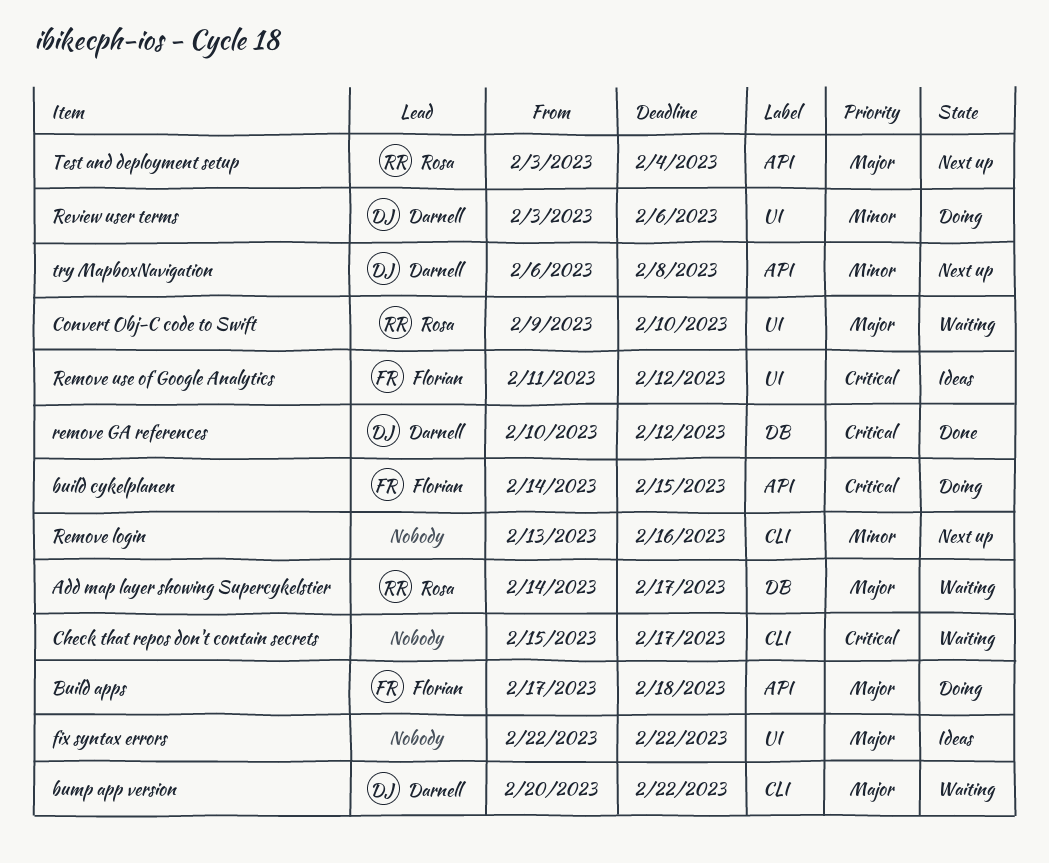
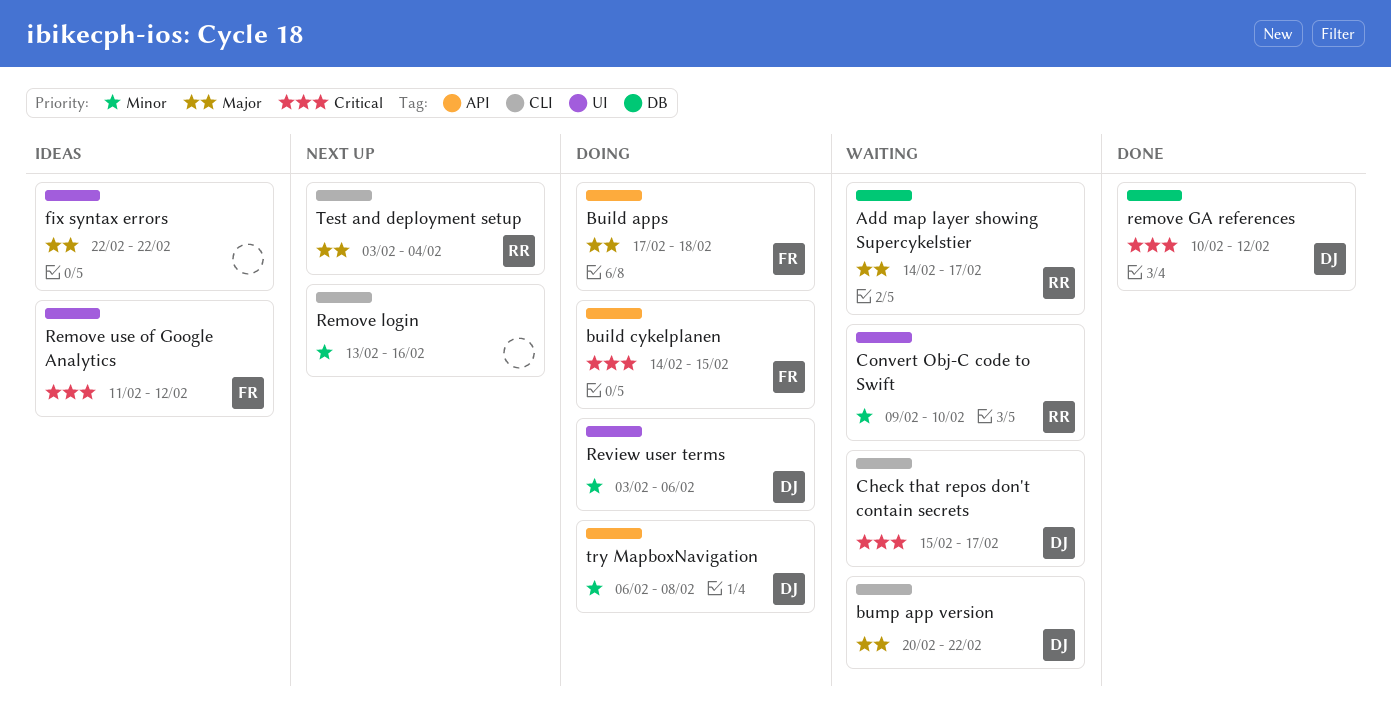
Check that repos don't contain secrets, owner: none -> Darnell
Convert Obj-C code to Swift, priority: Major -> Minor
Test and deployment setup, label: API -> CLI
try MapboxNavigation, status: Next up -> Doing

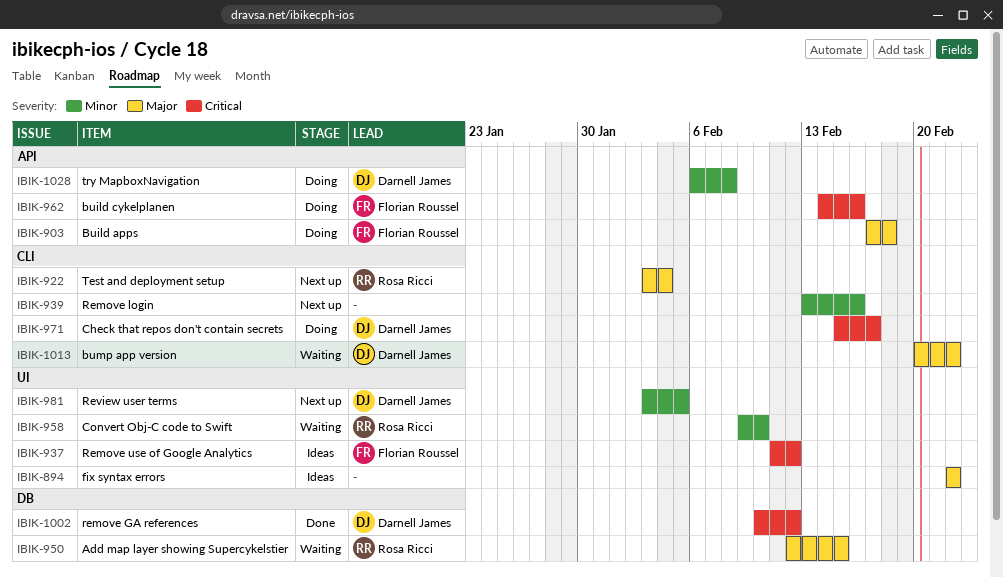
Add map layer showing Supercykelstier, start: Feb 14 -> Feb 12
Add map layer showing Supercykelstier, due: Feb 17 -> Feb 15
build cykelplanen, due: Feb 15 -> Feb 16
Check that repos don't contain secrets, status: Waiting -> Doing
Review user terms, status: Doing -> Next up
Review user terms, due: Feb 6 -> Feb 5

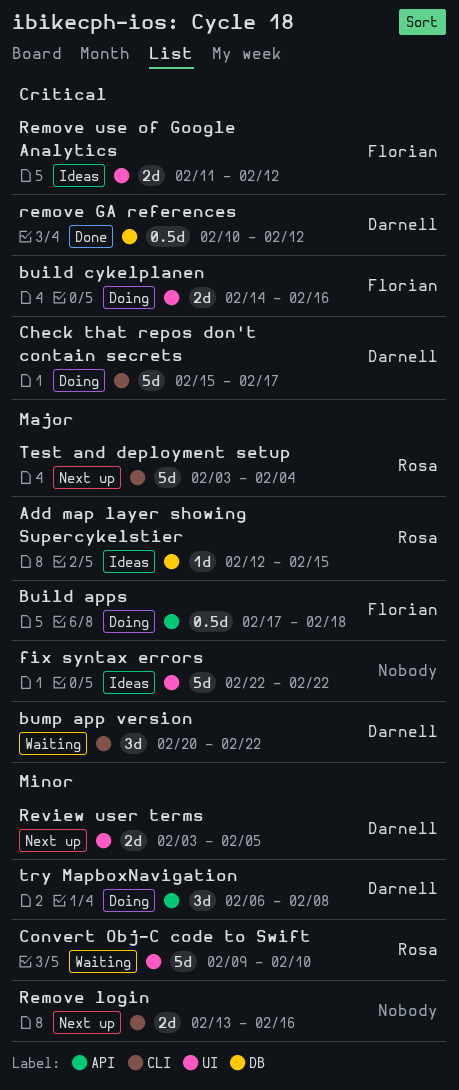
Add map layer showing Supercykelstier, status: Waiting -> Ideas
build cykelplanen, label: API -> UI

